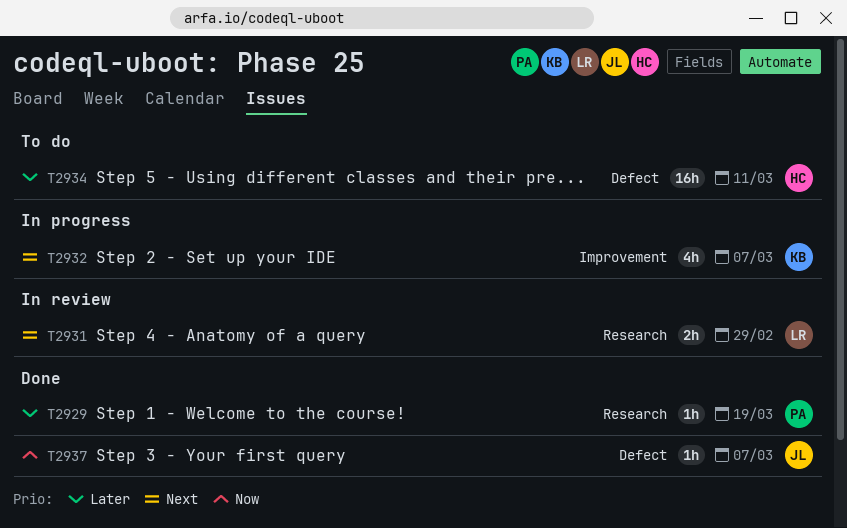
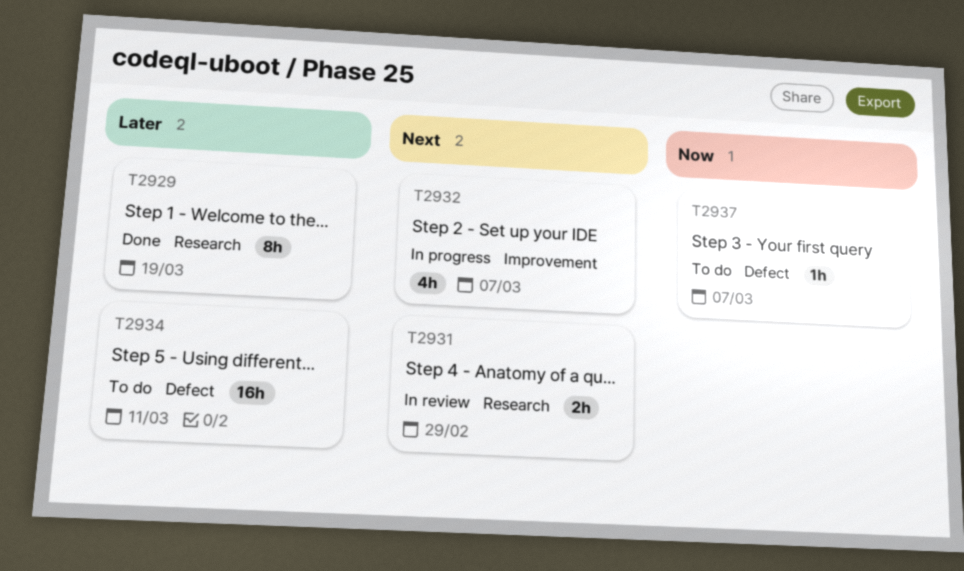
T2929, estimate: 1h -> 8h
T2937, status: Done -> To do

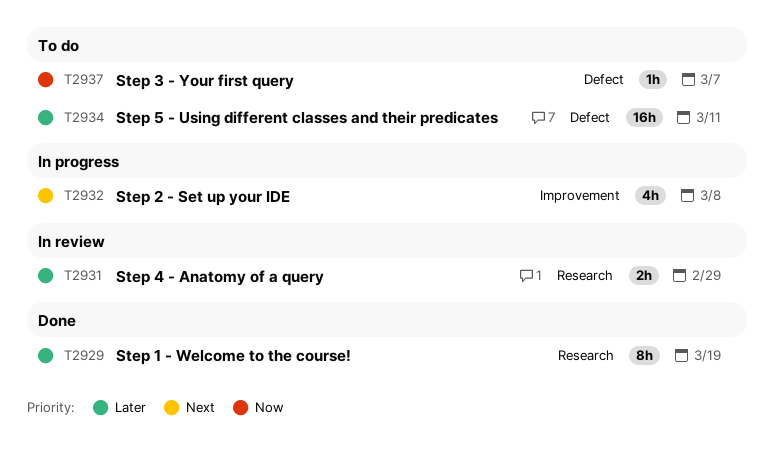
T2931, priority: Next -> Later
T2932, due: Mar 7 -> Mar 8

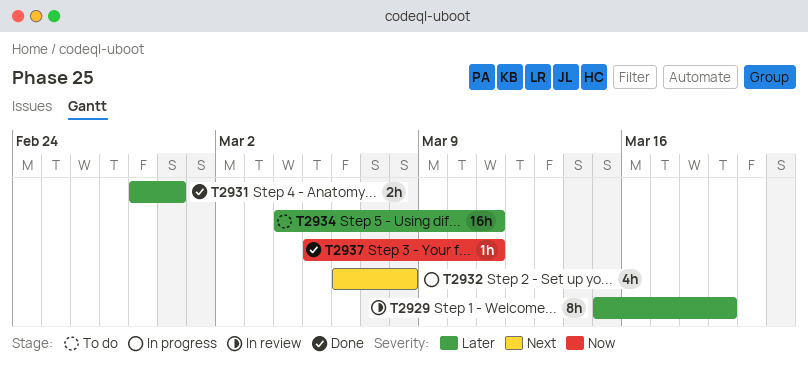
T2929, status: Done -> In review
T2931, status: In review -> Done
T2937, status: To do -> Done
T2937, due: Mar 7 -> Mar 11

